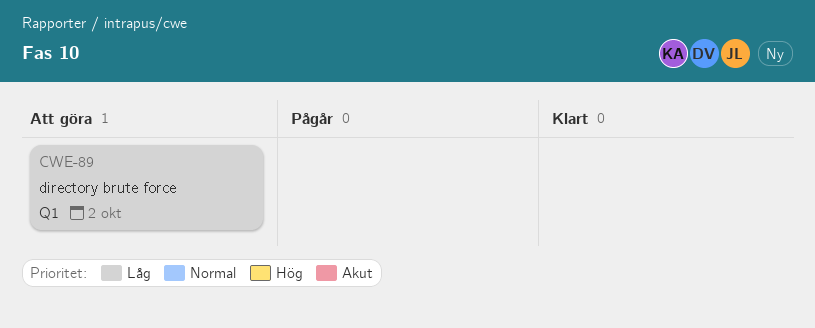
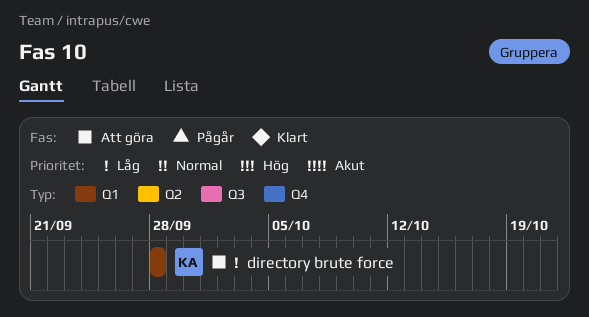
directory brute force, due: Oct 2 -> Sep 28

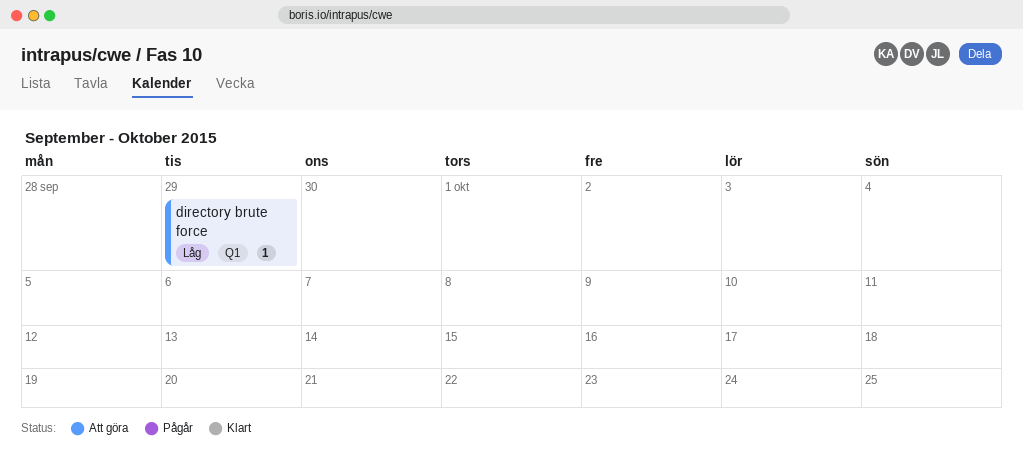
directory brute force, due: Sep 28 -> Sep 29

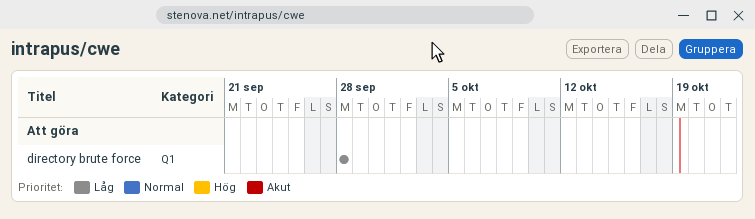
directory brute force, due: Sep 29 -> Sep 28

